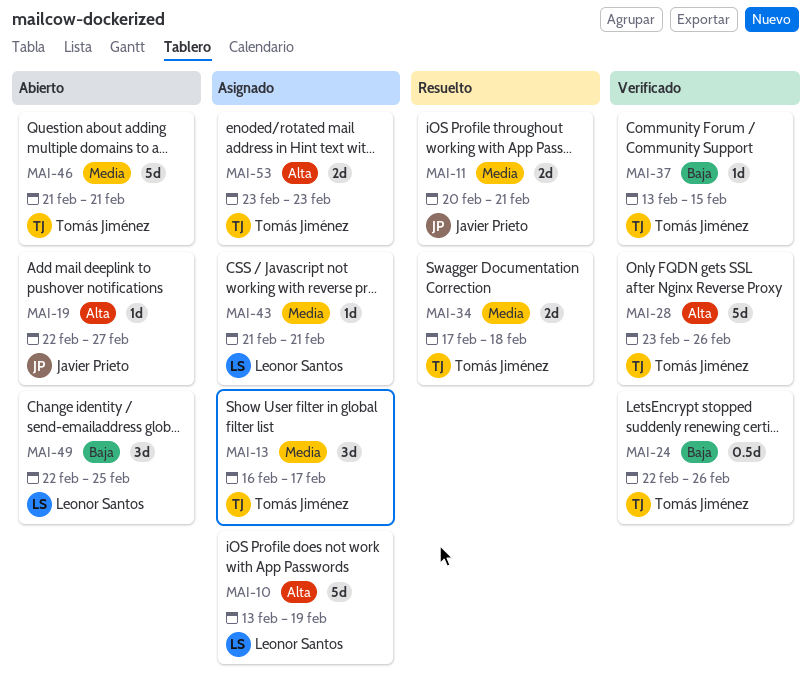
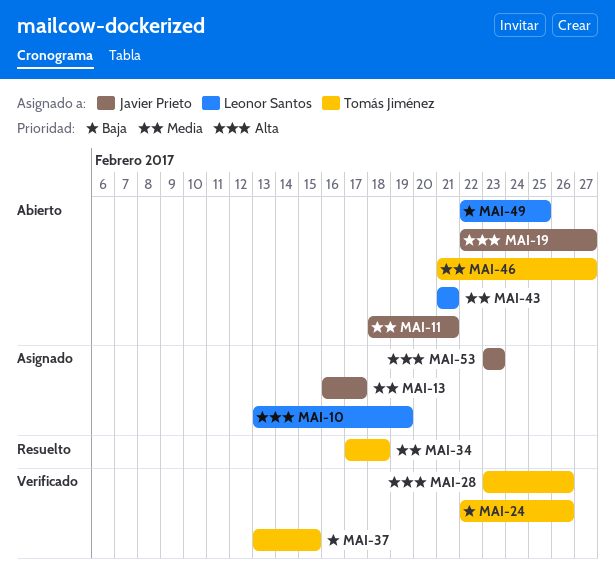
MAI-11, status: Resuelto -> Abierto
MAI-11, start: Feb 20 -> Feb 18
MAI-13, owner: Tomás Jiménez -> Javier Prieto
MAI-43, status: Asignado -> Abierto
MAI-46, due: Feb 21 -> Feb 27
MAI-53, owner: Tomás Jiménez -> Javier Prieto

